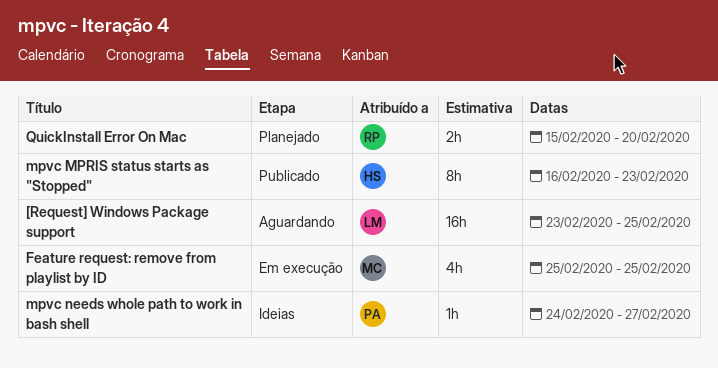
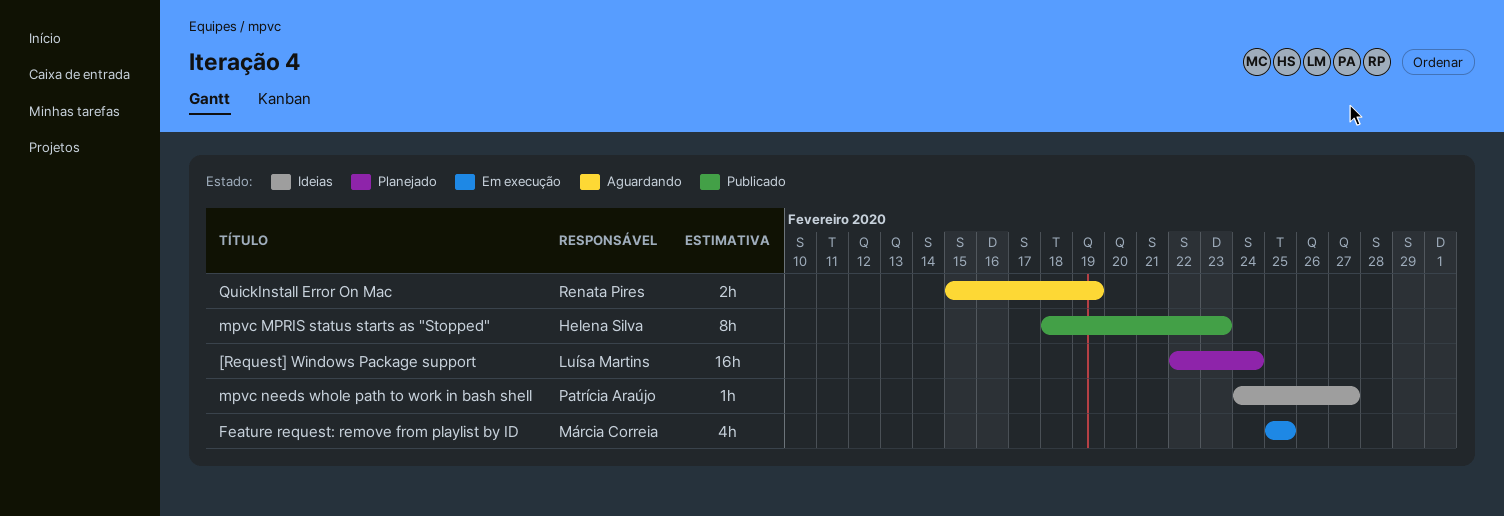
[Request] Windows Package support, status: Aguardando -> Planejado
[Request] Windows Package support, start: Feb 23 -> Feb 22
[Request] Windows Package support, due: Feb 25 -> Feb 24
mpvc MPRIS status starts as "Stopped", start: Feb 16 -> Feb 18
QuickInstall Error On Mac, status: Planejado -> Aguardando
QuickInstall Error On Mac, due: Feb 20 -> Feb 19

